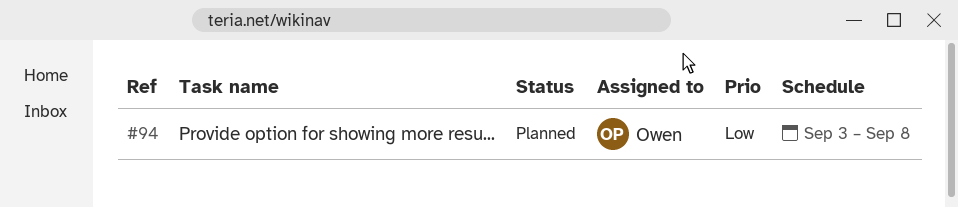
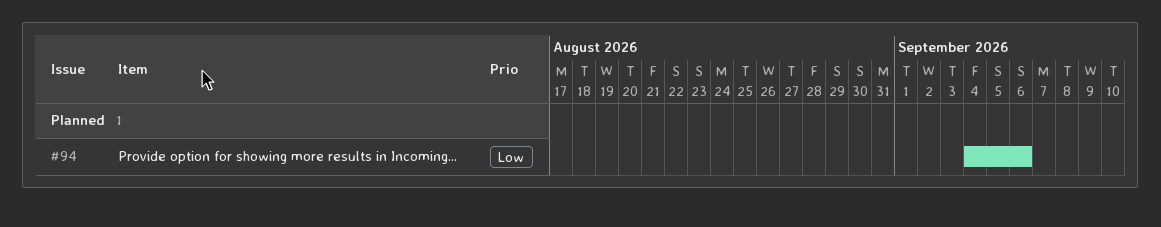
#94, start: Sep 3 -> Sep 4
#94, due: Sep 8 -> Sep 6

